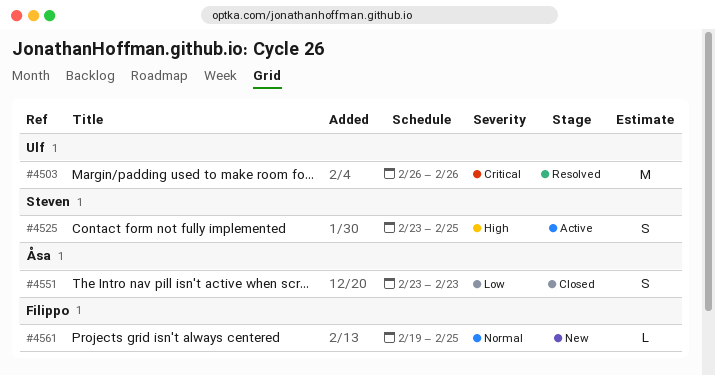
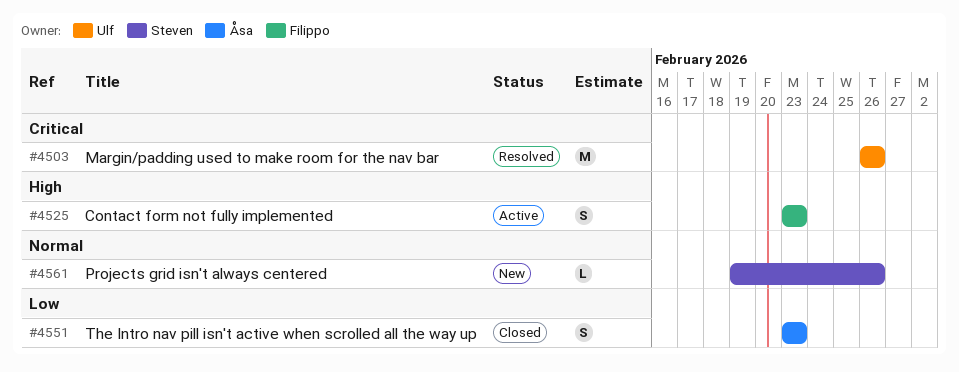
#4525, owner: Steven -> Filippo
#4525, due: Feb 25 -> Feb 23
#4561, owner: Filippo -> Steven
#4561, due: Feb 25 -> Feb 26

